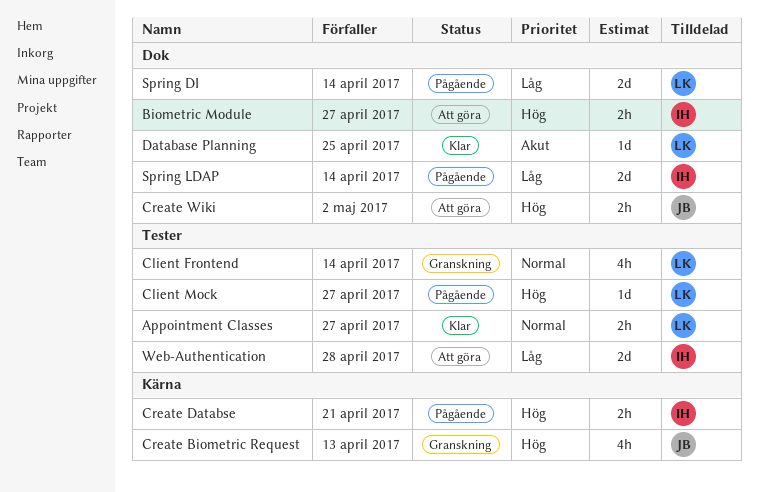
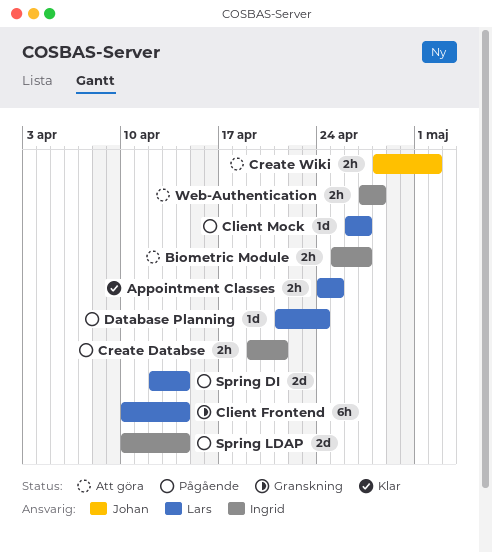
Appointment Classes, due: Apr 27 -> Apr 25
Client Frontend, estimate: 4h -> 6h
Create Biometric Request: present -> none
Database Planning, status: Klar -> Pågående
Database Planning, due: Apr 25 -> Apr 24
Web-Authentication, estimate: 2d -> 2h

